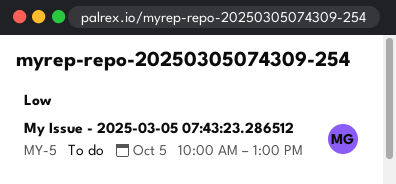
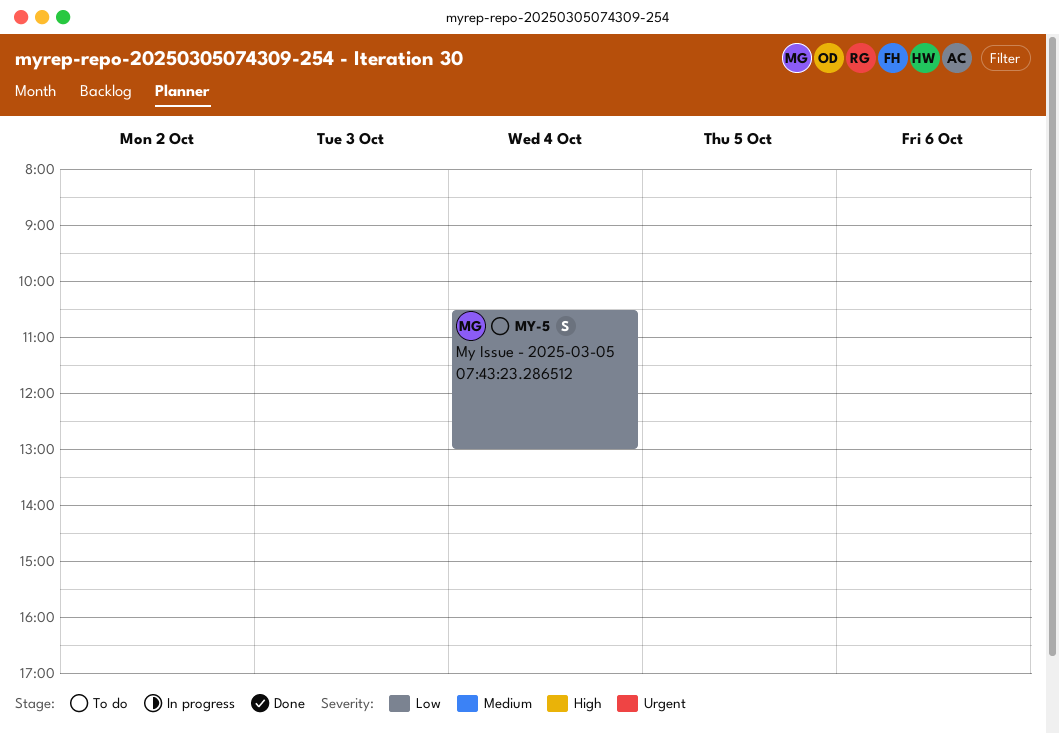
MY-5, day: Oct 5 -> Oct 4
MY-5, begins: 10:00 -> 10:30

